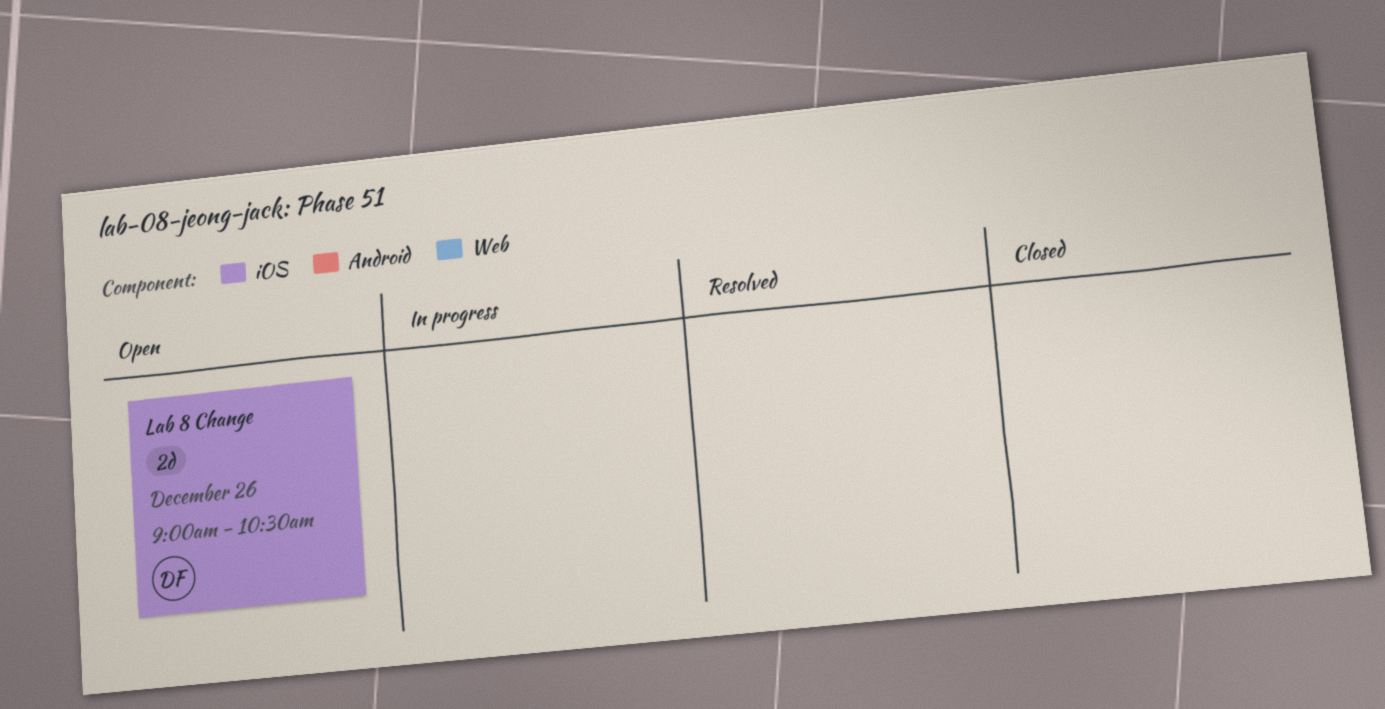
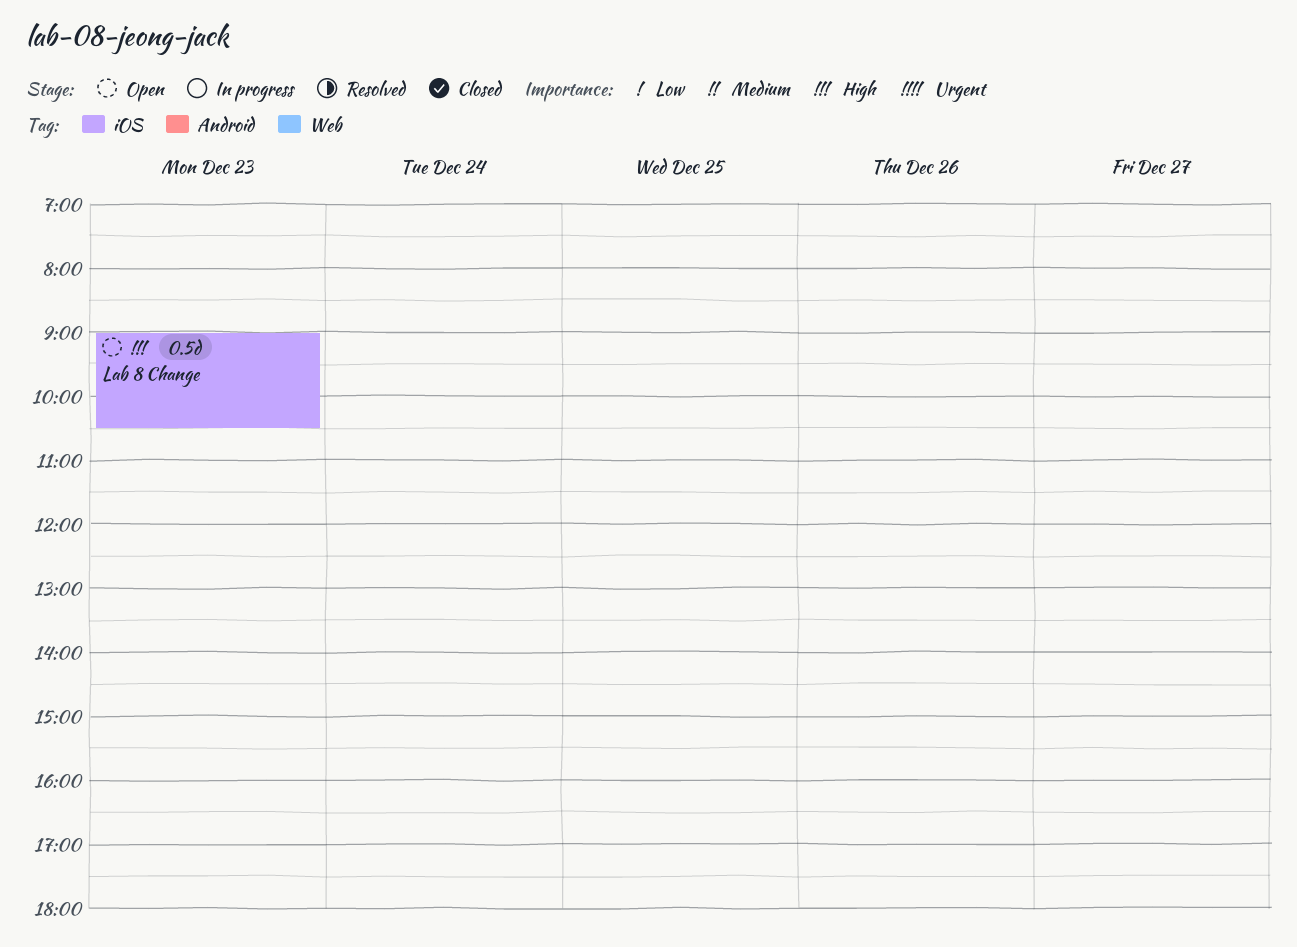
Lab 8 Change, estimate: 2d -> 0.5d
Lab 8 Change, day: Dec 26 -> Dec 23

